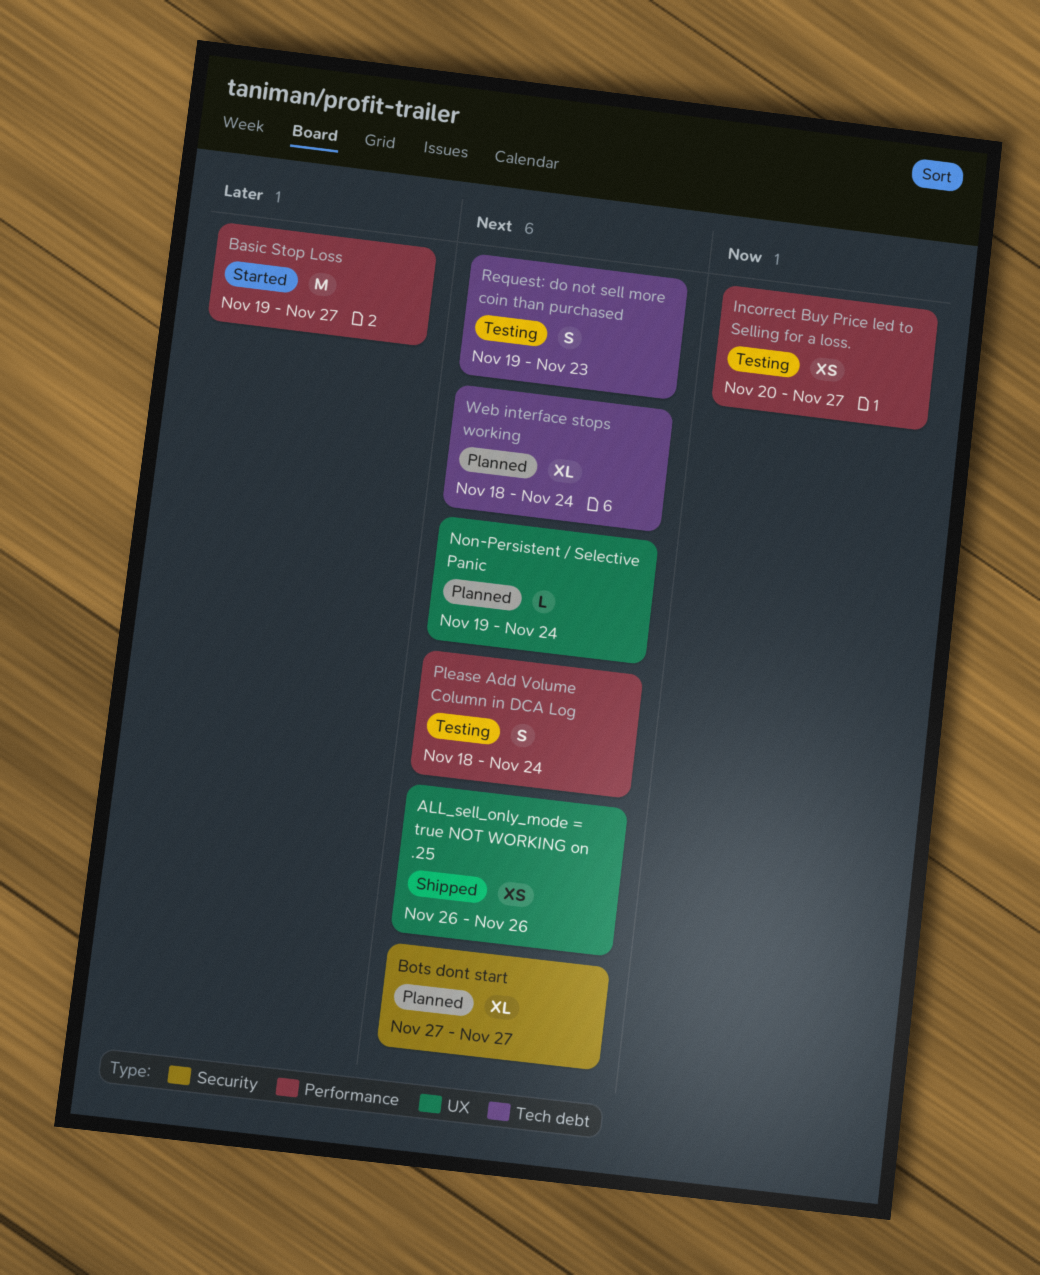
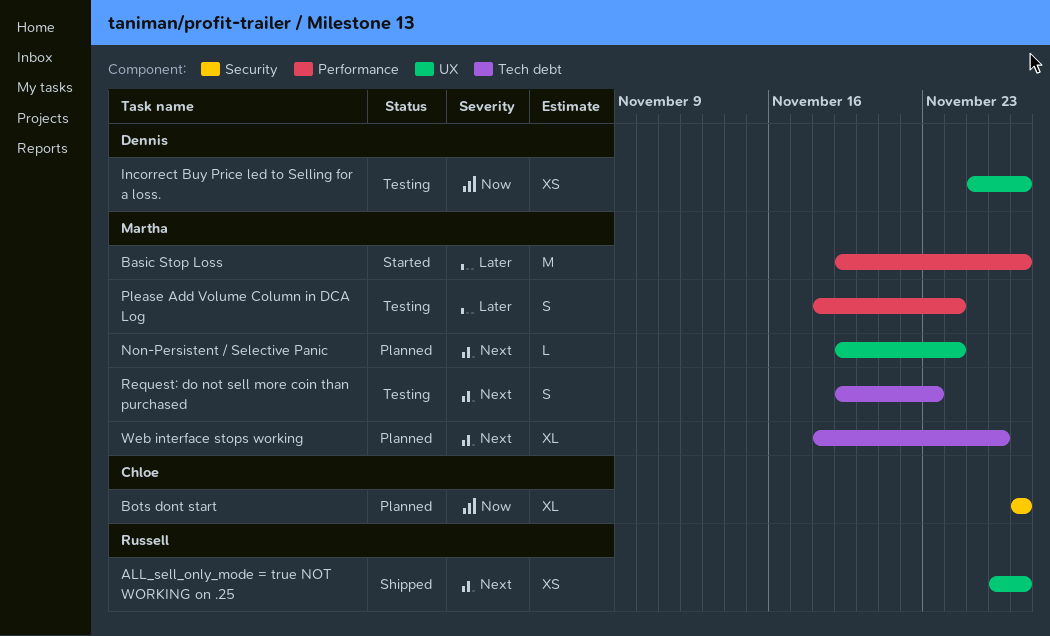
ALL_sell_only_mode = true NOT WORKING on .25, due: Nov 26 -> Nov 27
Bots dont start, priority: Next -> Now
Incorrect Buy Price led to Selling for a loss., label: Performance -> UX
Incorrect Buy Price led to Selling for a loss., start: Nov 20 -> Nov 25
Please Add Volume Column in DCA Log, priority: Next -> Later
Web interface stops working, due: Nov 24 -> Nov 26

